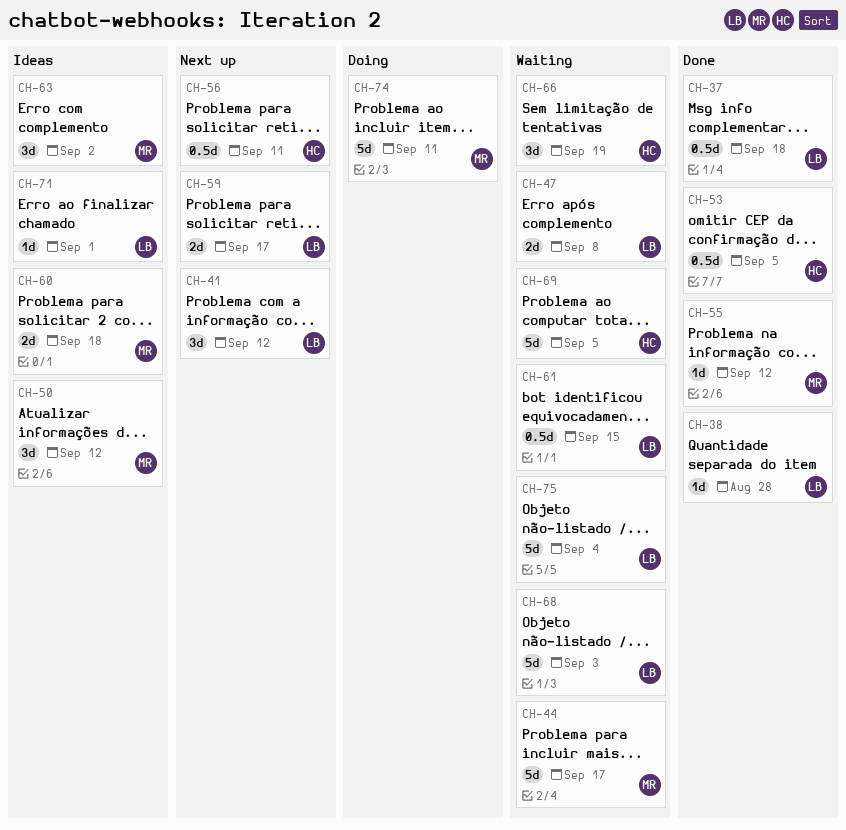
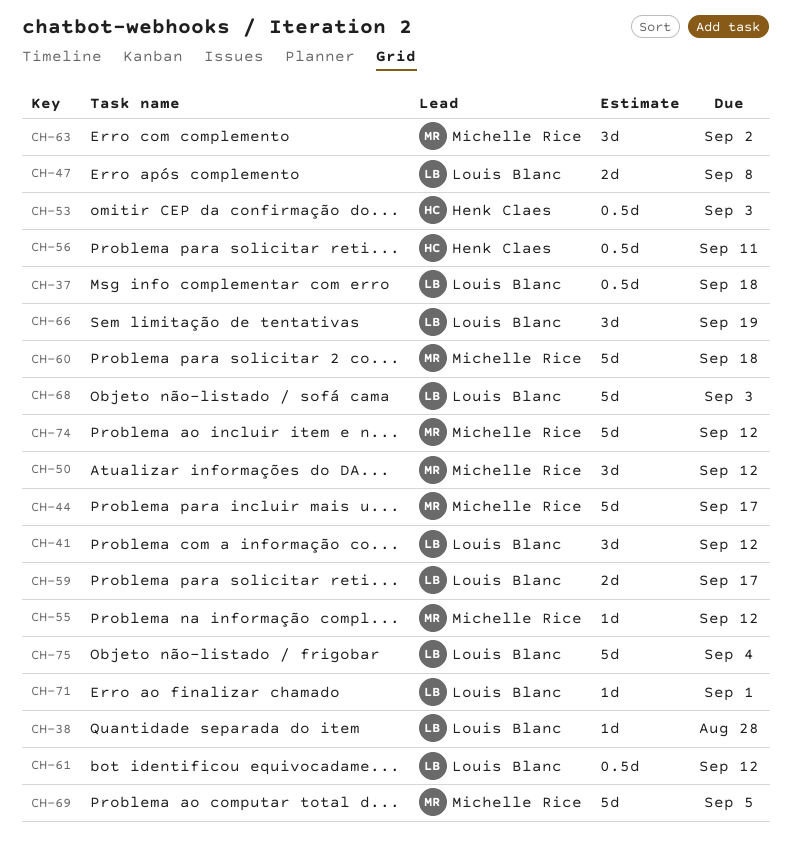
CH-53, due: Sep 5 -> Sep 3
CH-60, estimate: 2d -> 5d
CH-61, due: Sep 15 -> Sep 12
CH-66, owner: Henk Claes -> Louis Blanc
CH-69, owner: Henk Claes -> Michelle Rice
CH-74, due: Sep 11 -> Sep 12

